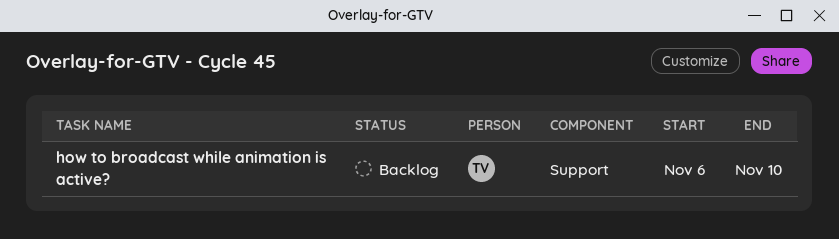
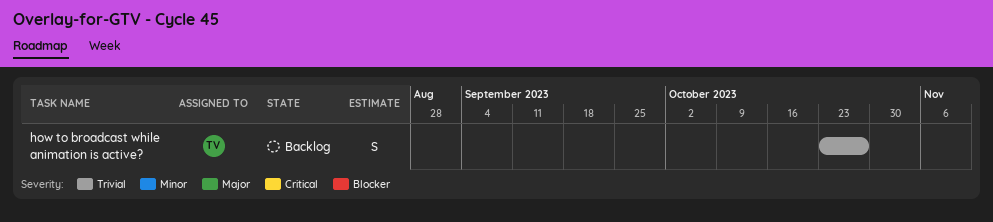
how to broadcast while animation is active?, start: Nov 6 -> Oct 23
how to broadcast while animation is active?, due: Nov 10 -> Oct 27

